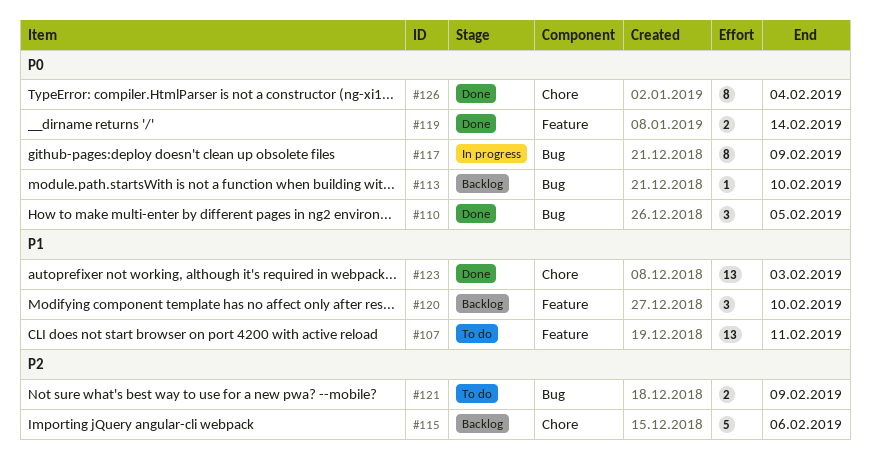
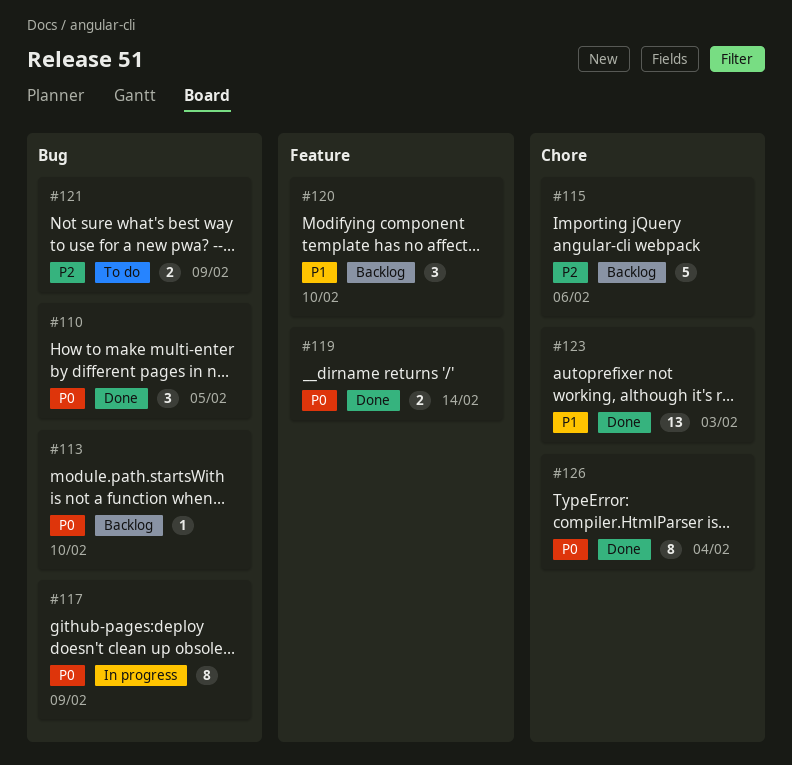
#107: present -> none

